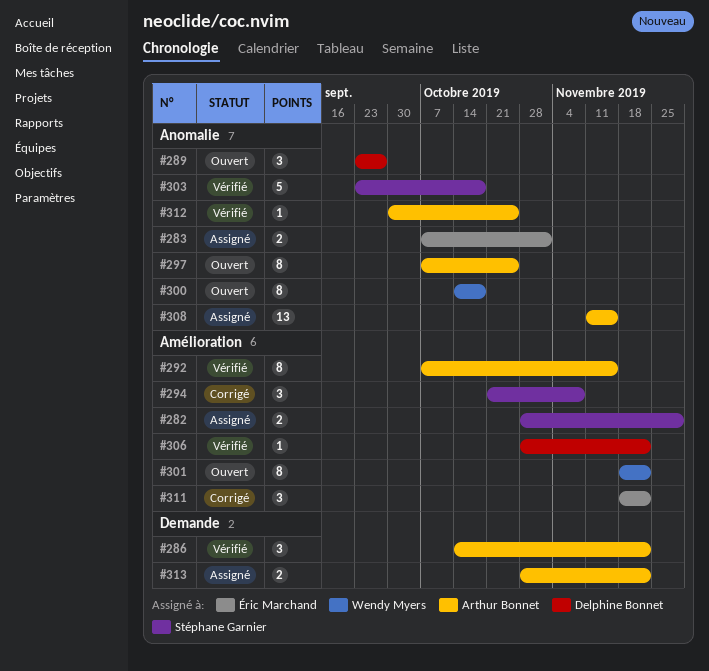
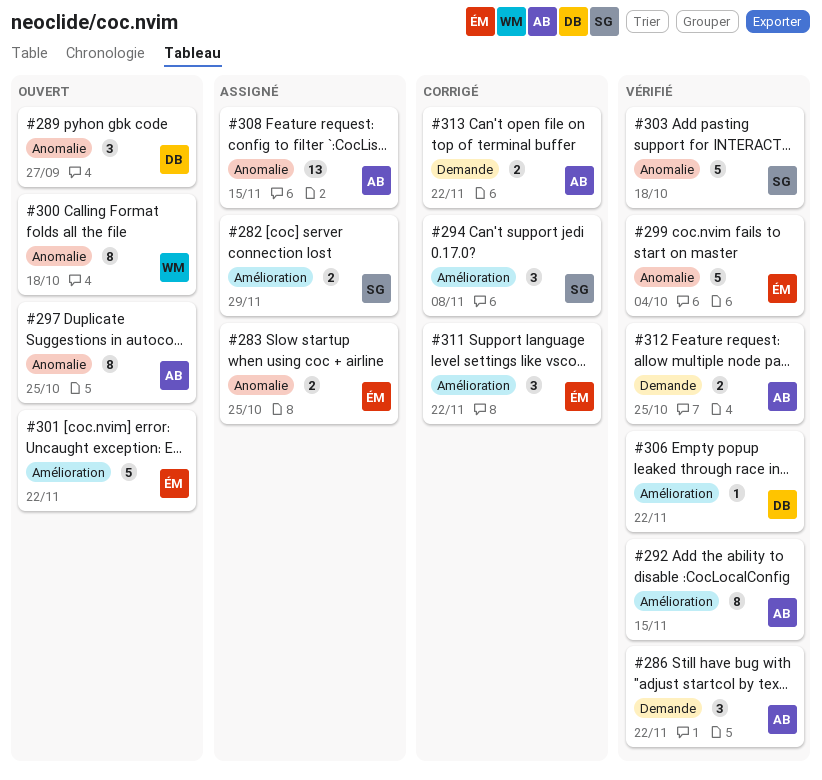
#283, due: Nov 1 -> Oct 25
#299: none -> present
#301, owner: Wendy Myers -> Éric Marchand
#301, estimate: 8 -> 5
#312, label: Anomalie -> Demande
#312, estimate: 1 -> 2
#313, status: Assigné -> Corrigé

